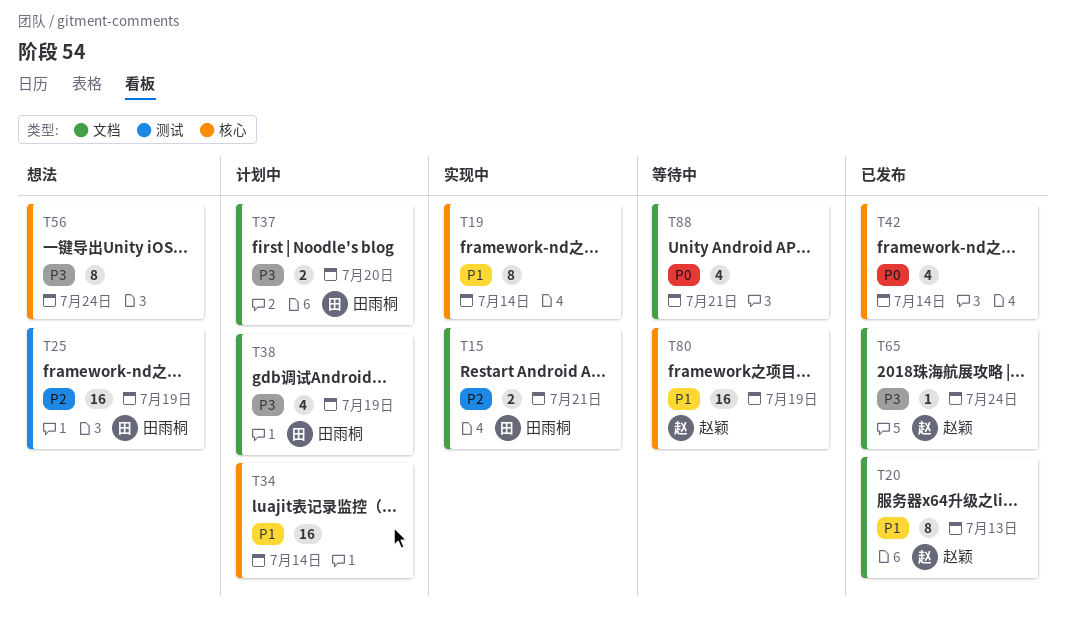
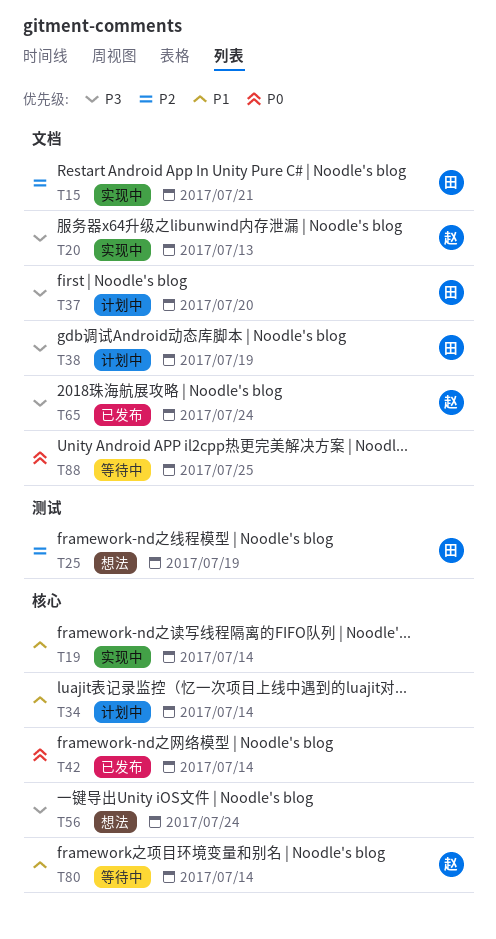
T20, status: 已发布 -> 实现中
T20, priority: P1 -> P3
T80, due: Jul 19 -> Jul 14
T88, due: Jul 21 -> Jul 25

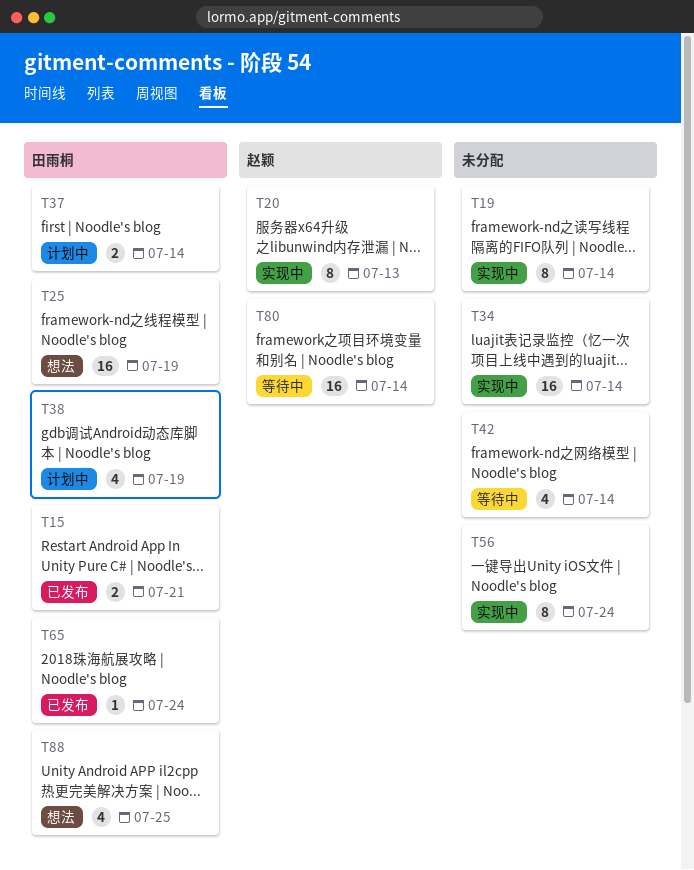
T15, status: 实现中 -> 已发布
T34, status: 计划中 -> 实现中
T37, due: Jul 20 -> Jul 14
T42, status: 已发布 -> 等待中
T56, status: 想法 -> 实现中
T65, owner: 赵颖 -> 田雨桐
T88, status: 等待中 -> 想法
T88, owner: none -> 田雨桐

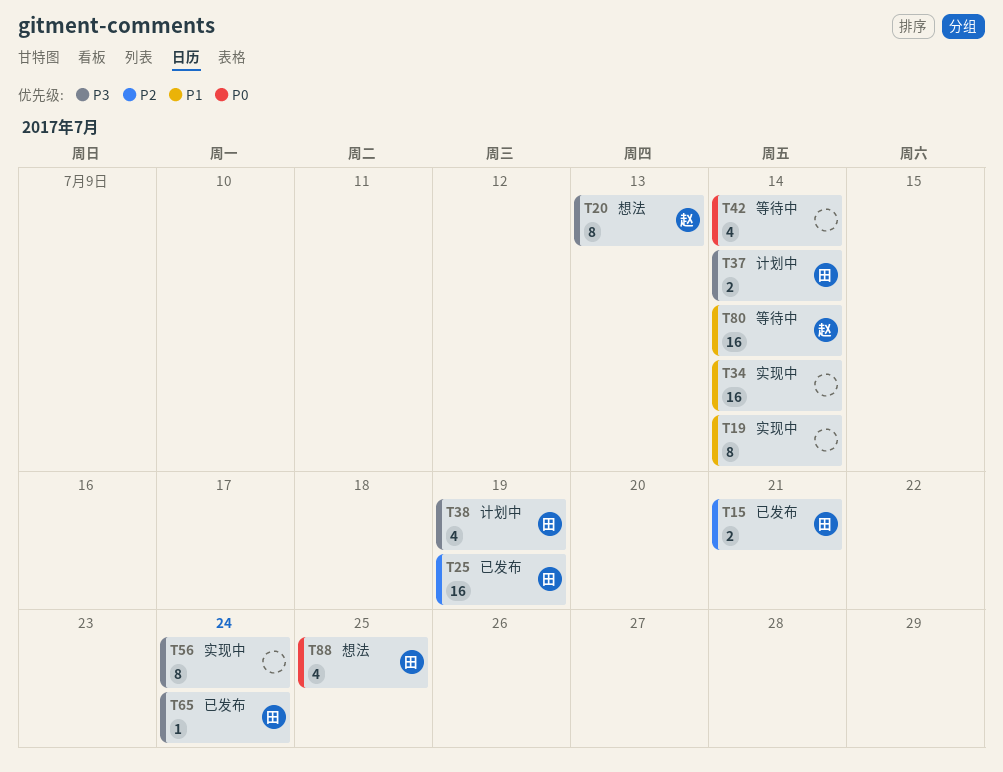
T20, status: 实现中 -> 想法
T25, status: 想法 -> 已发布

